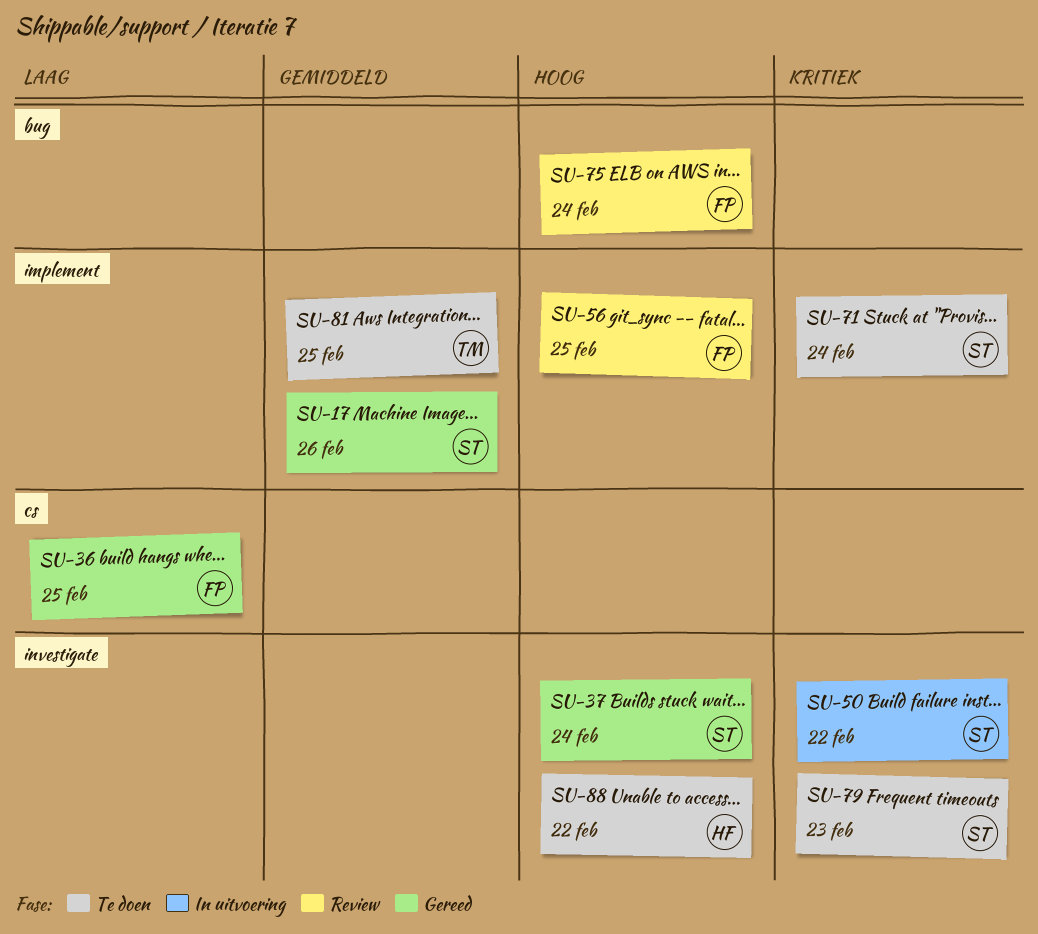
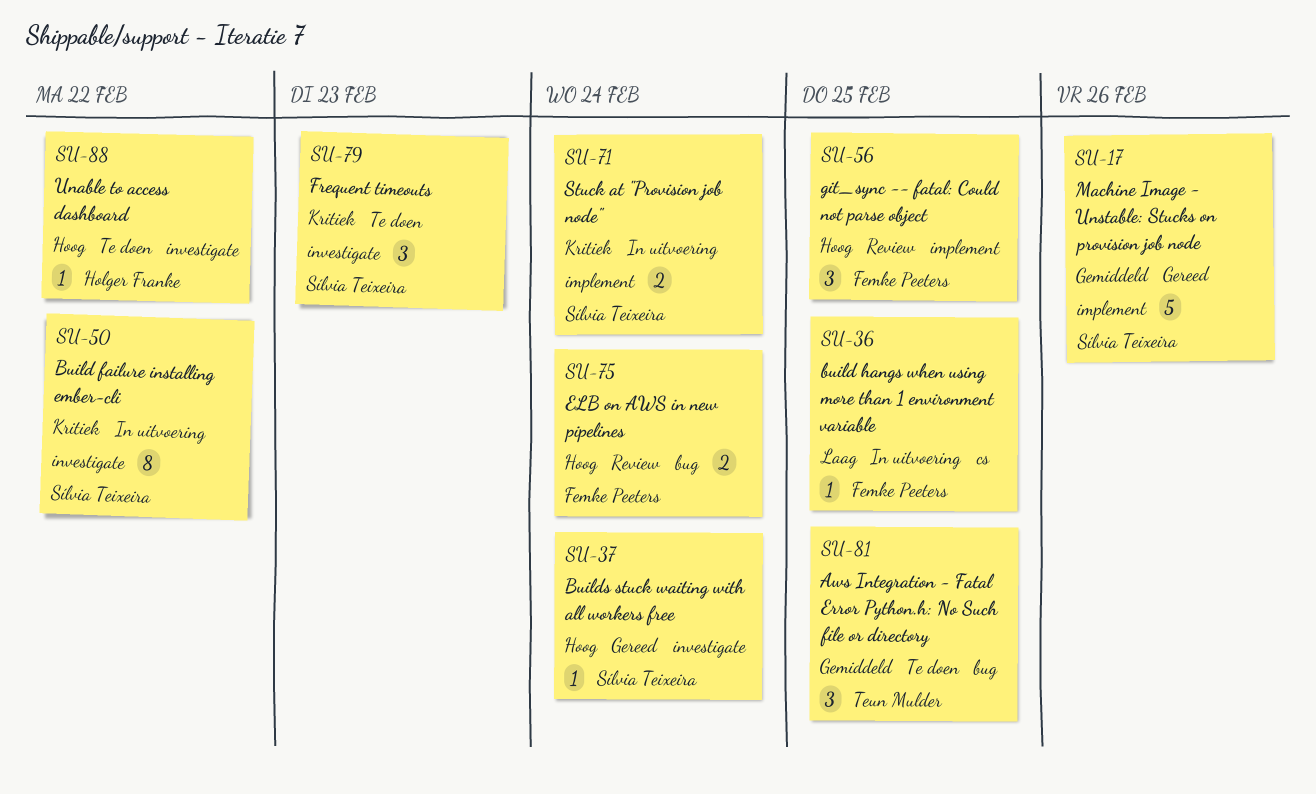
SU-36, status: Gereed -> In uitvoering
SU-71, status: Te doen -> In uitvoering
SU-81, label: implement -> bug

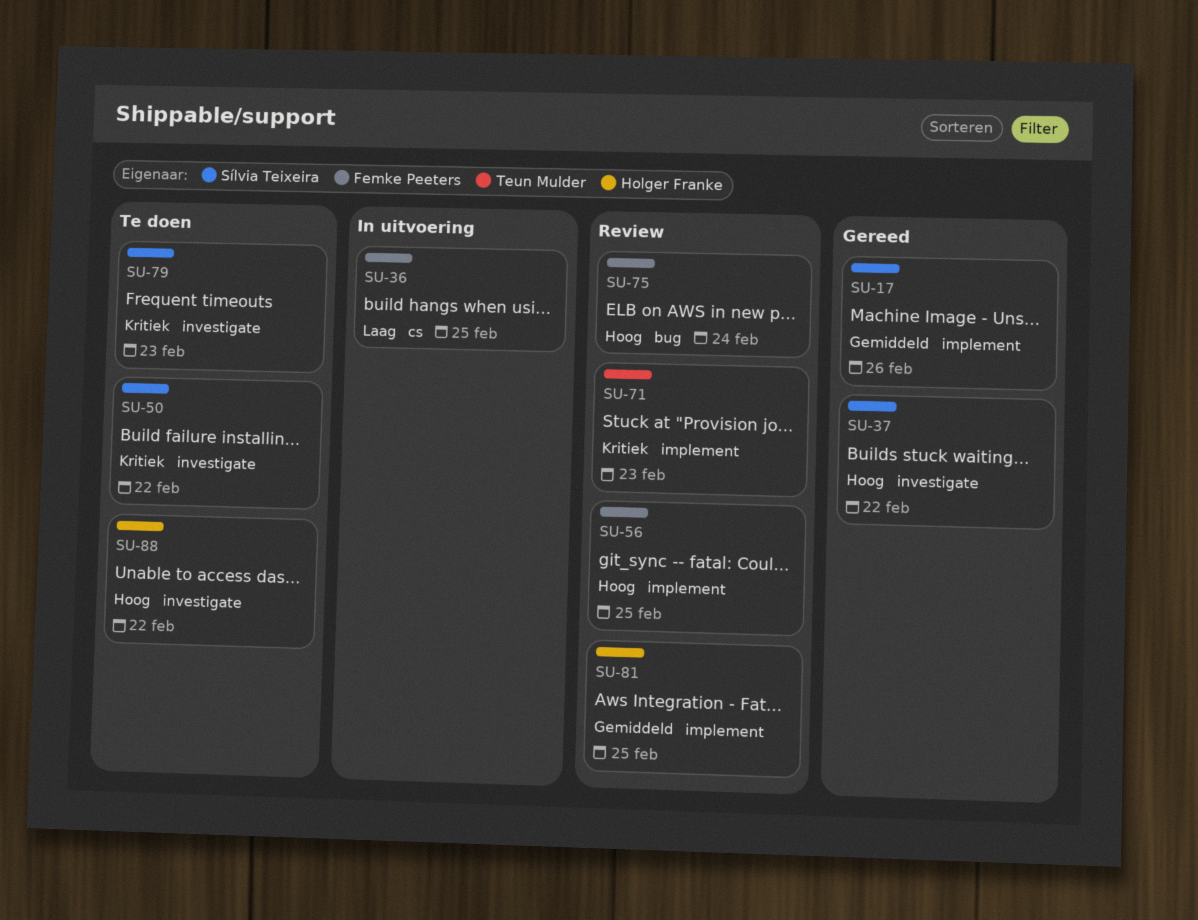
SU-37, due: Feb 24 -> Feb 22
SU-50, status: In uitvoering -> Te doen
SU-71, status: In uitvoering -> Review
SU-71, owner: Sílvia Teixeira -> Teun Mulder
SU-71, due: Feb 24 -> Feb 23
SU-81, status: Te doen -> Review
SU-81, owner: Teun Mulder -> Holger Franke
SU-81, label: bug -> implement

